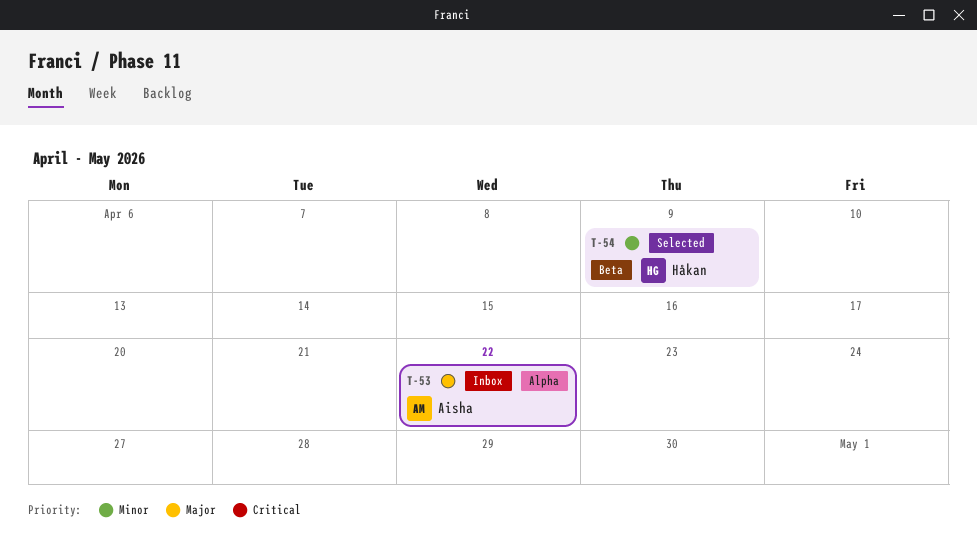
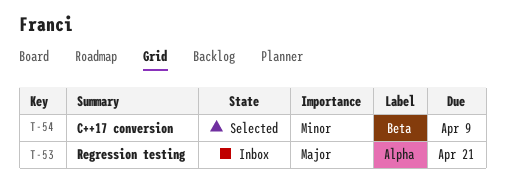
T-53, due: Apr 22 -> Apr 21

